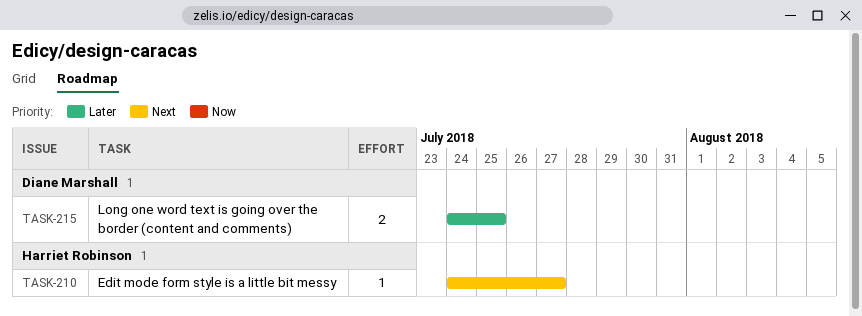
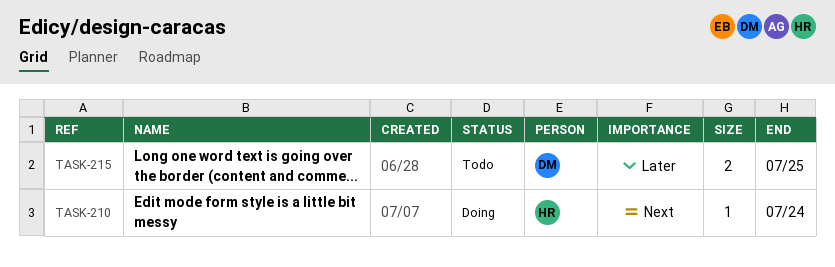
TASK-210, due: Jul 27 -> Jul 24

